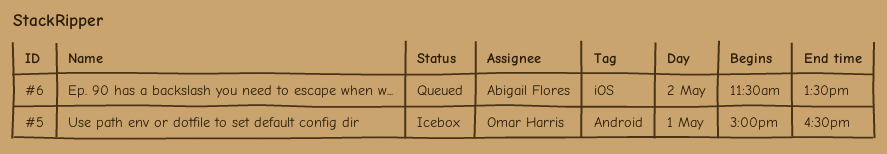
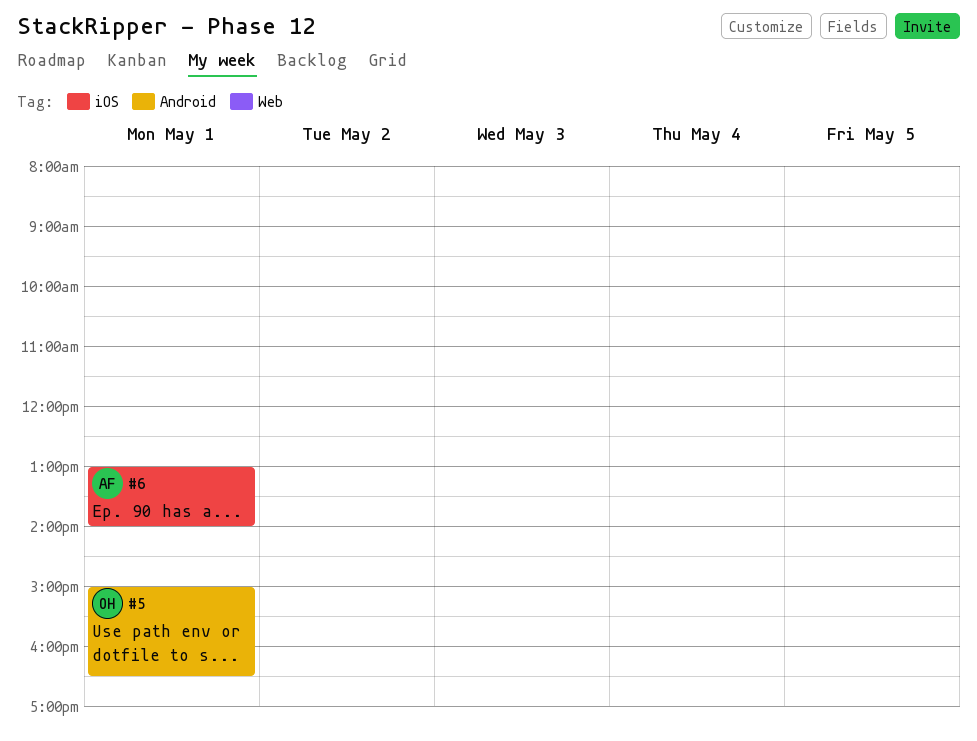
#6, day: May 2 -> May 1
#6, begins: 11:30 -> 13:00
#6, ends: 13:30 -> 14:00

